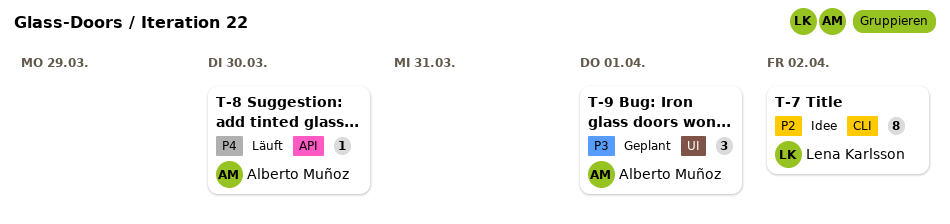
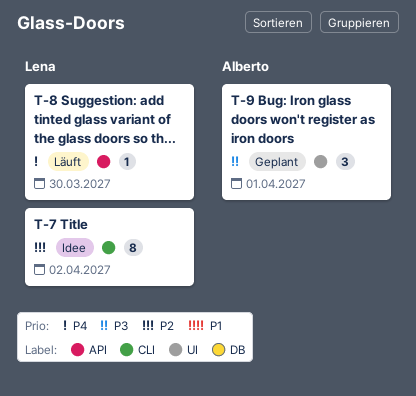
T-8, owner: Alberto Muñoz -> Lena Karlsson

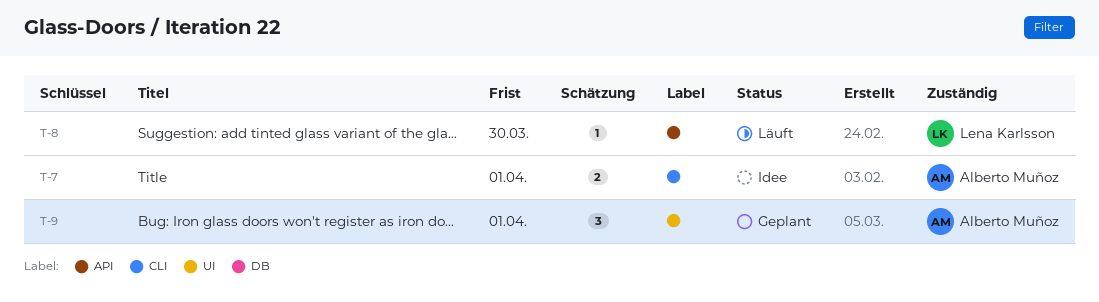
T-7, owner: Lena Karlsson -> Alberto Muñoz
T-7, estimate: 8 -> 2
T-7, due: Apr 2 -> Apr 1

